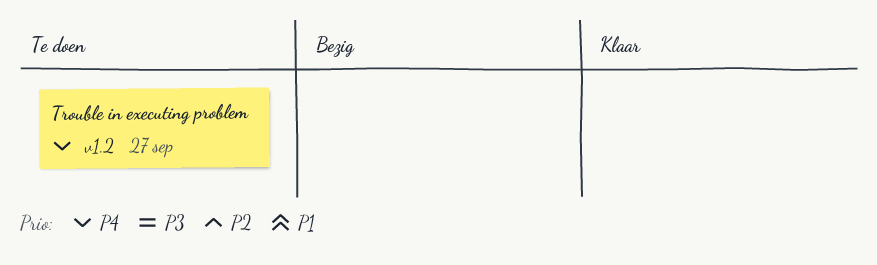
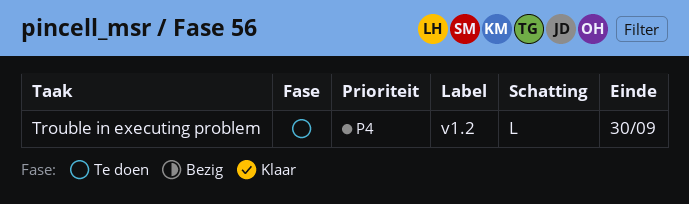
Trouble in executing problem, due: Sep 27 -> Sep 30

